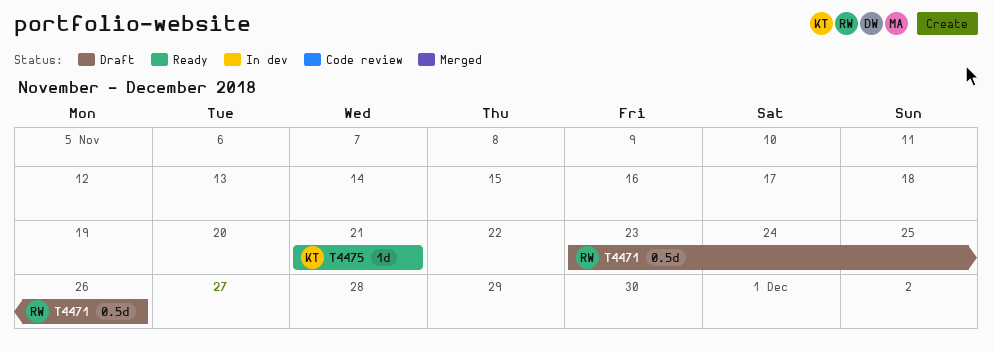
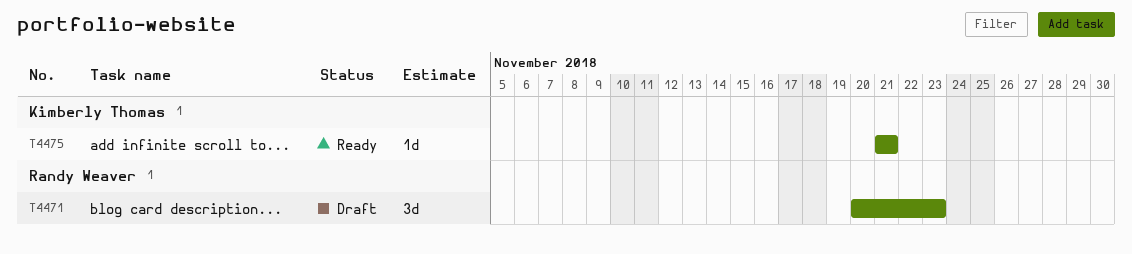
T4471, estimate: 0.5d -> 3d
T4471, start: Nov 23 -> Nov 20
T4471, due: Nov 26 -> Nov 23

